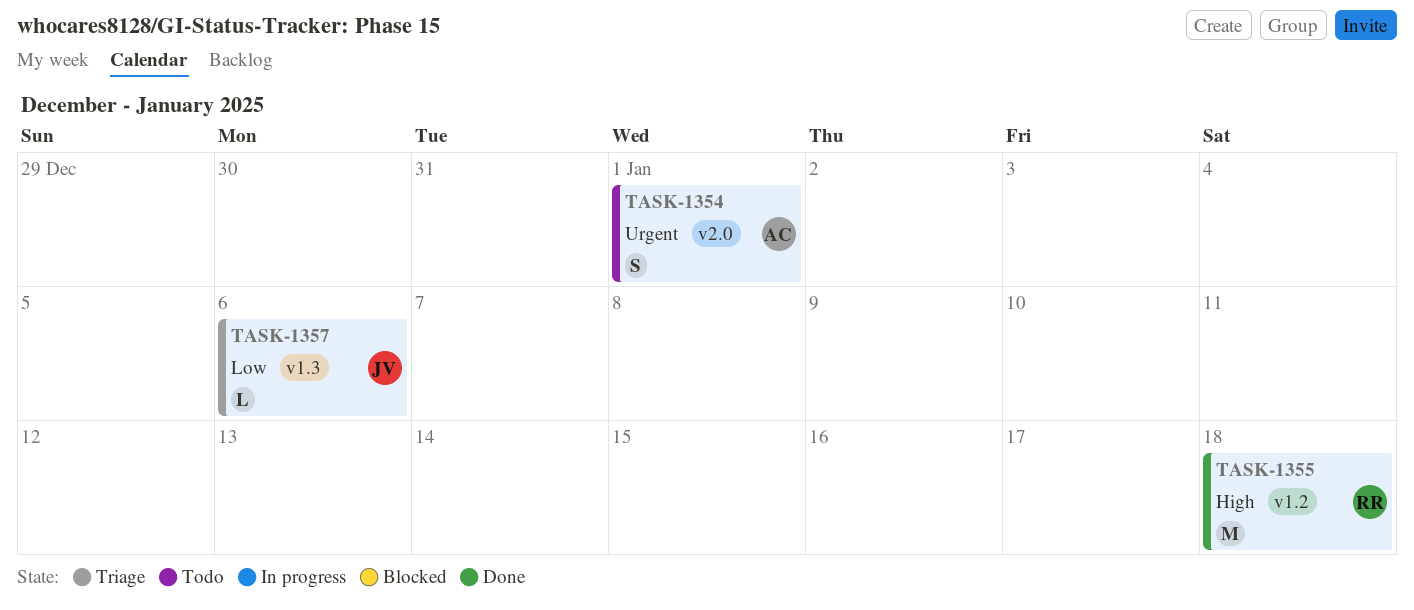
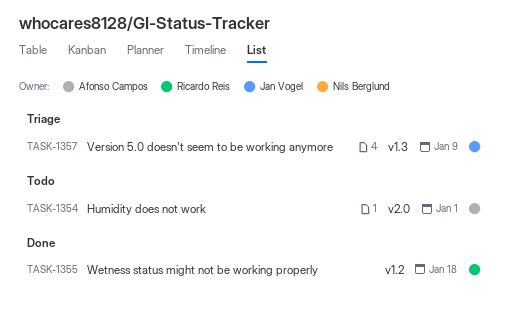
TASK-1357, due: Jan 6 -> Jan 9

